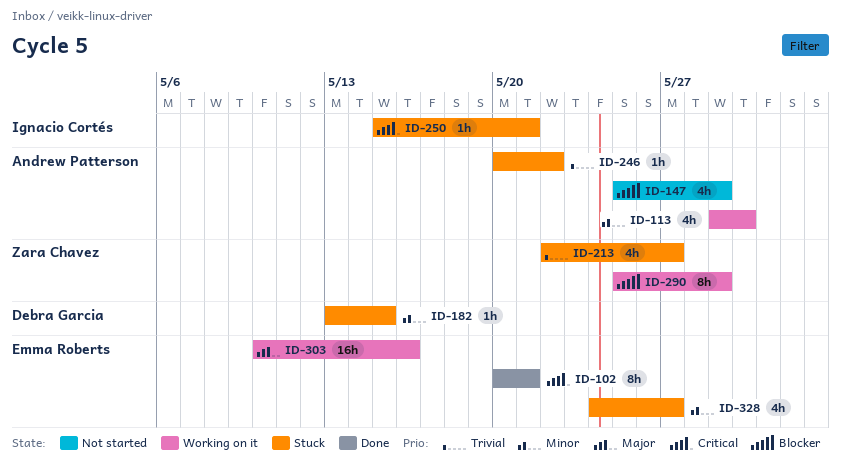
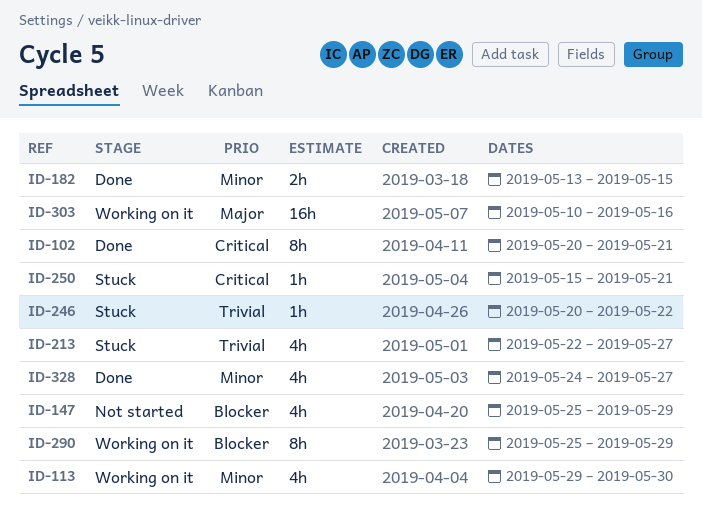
ID-182, status: Stuck -> Done
ID-182, estimate: 1h -> 2h
ID-328, status: Stuck -> Done

